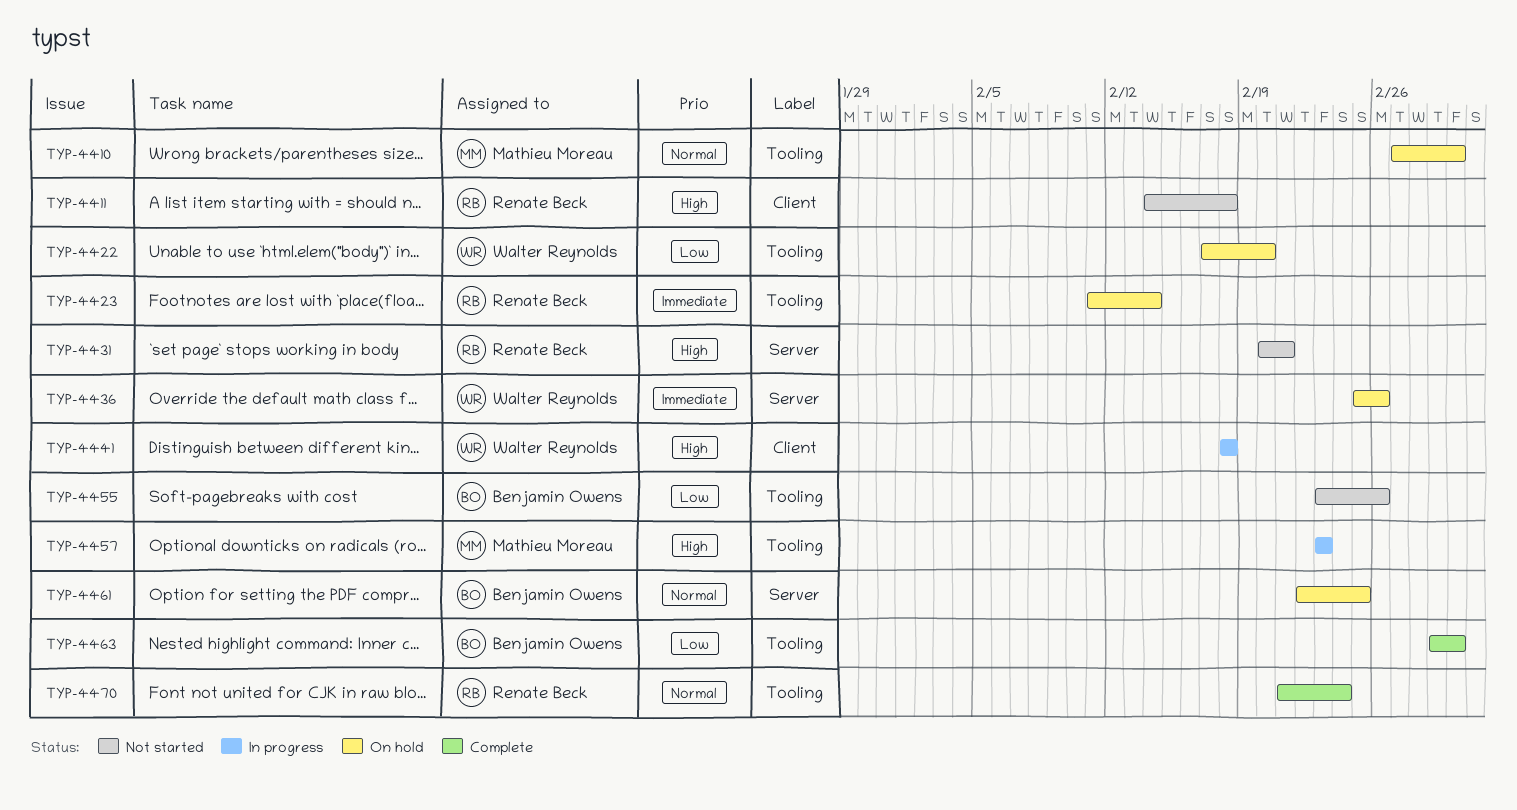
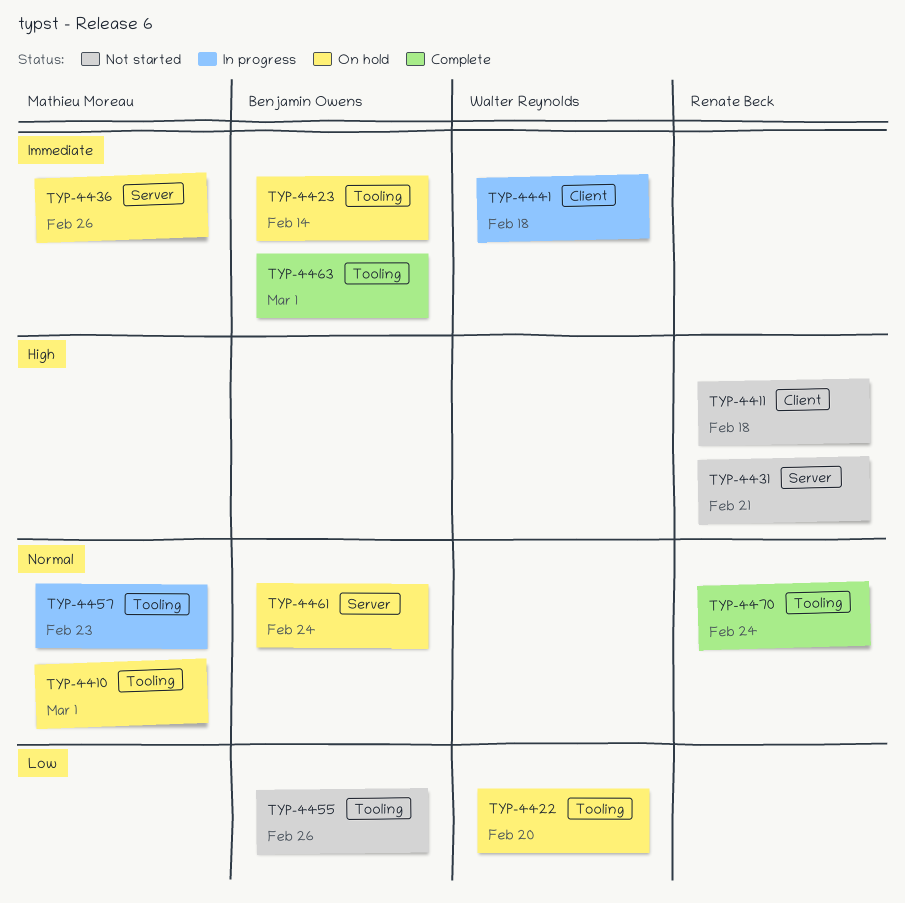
TYP-4423, owner: Renate Beck -> Benjamin Owens
TYP-4436, owner: Walter Reynolds -> Mathieu Moreau
TYP-4441, priority: High -> Immediate
TYP-4457, priority: High -> Normal
TYP-4461, due: Feb 25 -> Feb 24
TYP-4463, priority: Low -> Immediate

